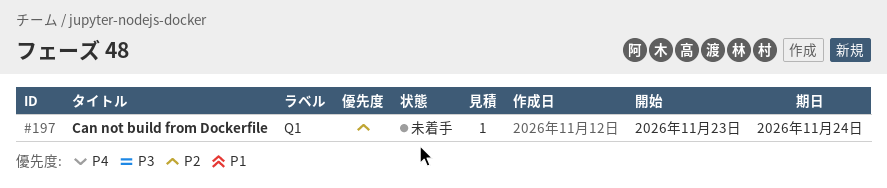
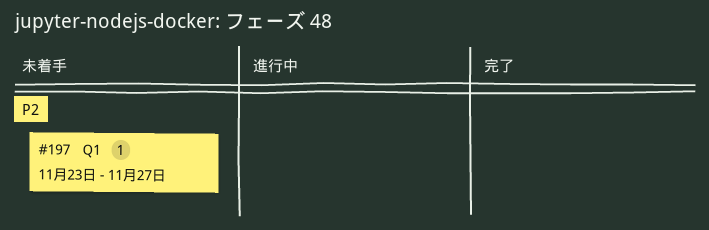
#197, due: Nov 24 -> Nov 27

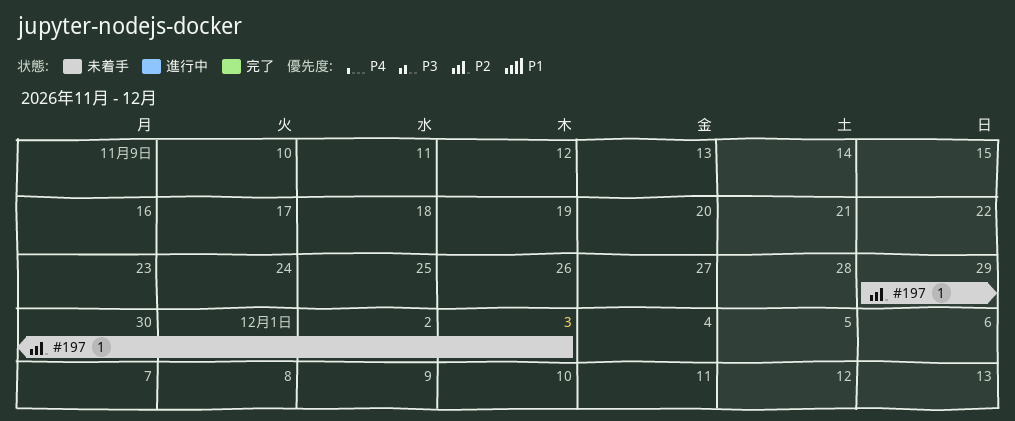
#197, start: Nov 23 -> Nov 29
#197, due: Nov 27 -> Dec 3

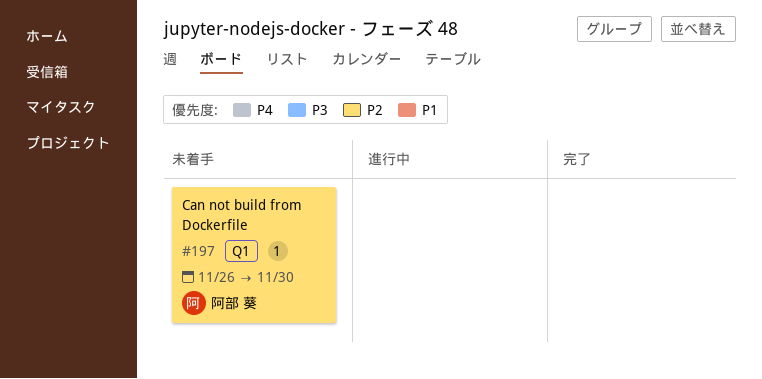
#197, start: Nov 29 -> Nov 26
#197, due: Dec 3 -> Nov 30

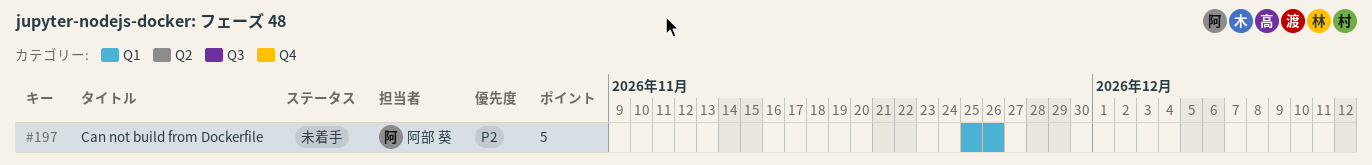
#197, estimate: 1 -> 5
#197, start: Nov 26 -> Nov 25
#197, due: Nov 30 -> Nov 26

